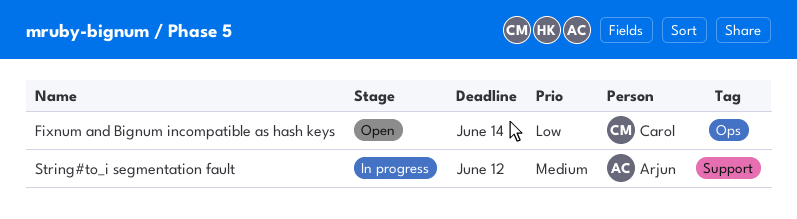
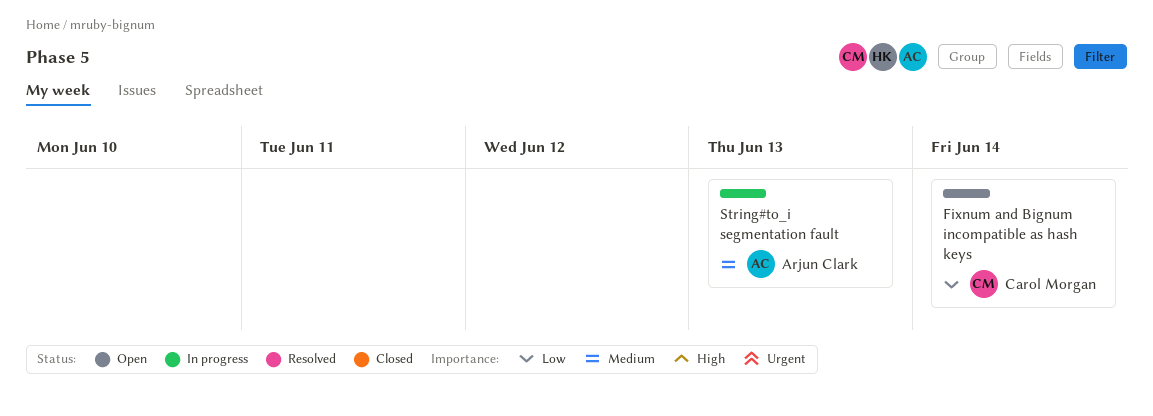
String#to_i segmentation fault, due: Jun 12 -> Jun 13

